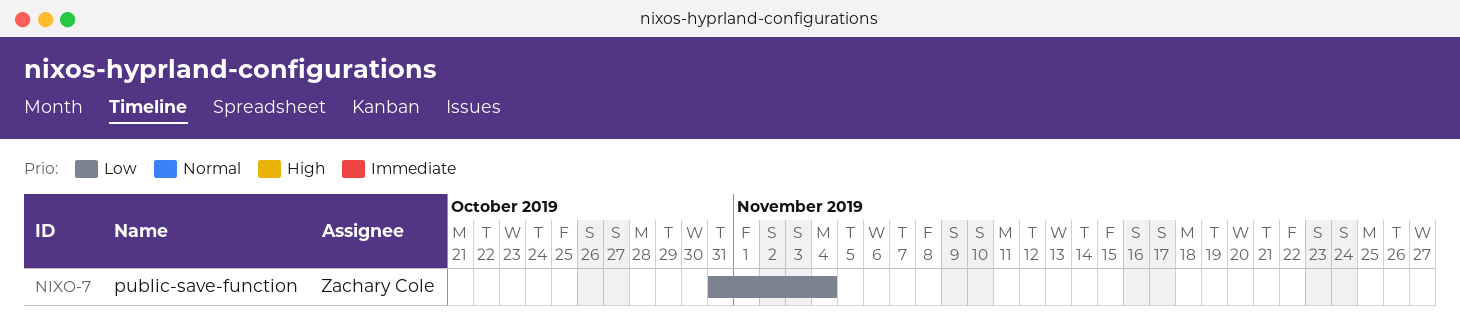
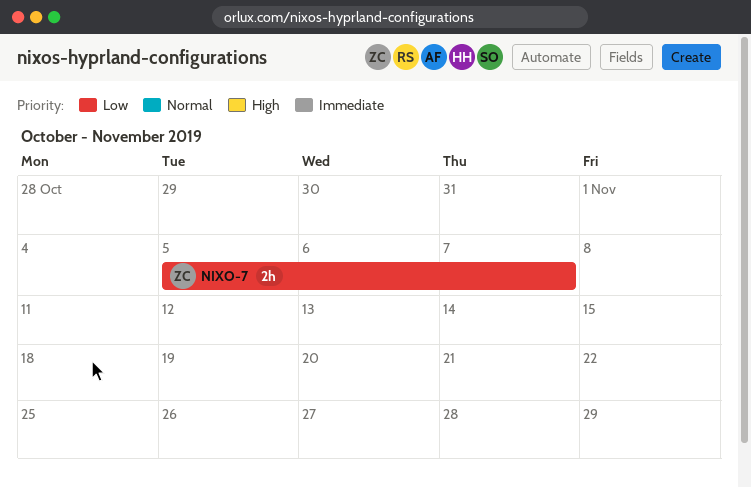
NIXO-7, start: Oct 31 -> Nov 5
NIXO-7, due: Nov 4 -> Nov 7

